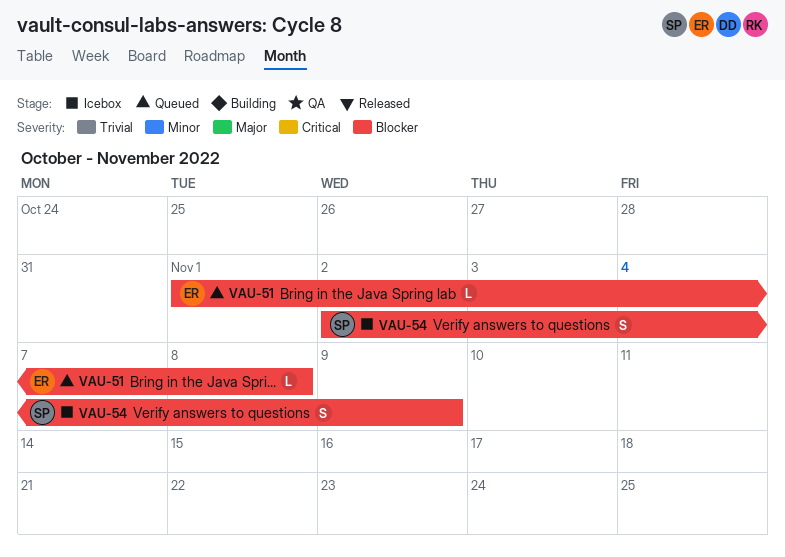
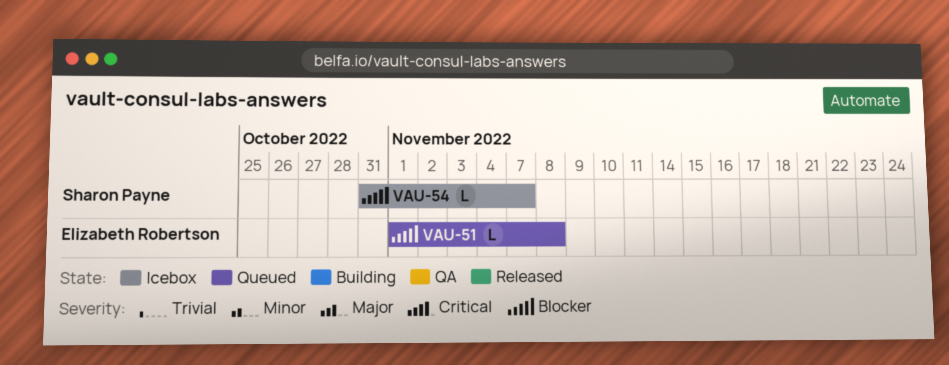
VAU-54, estimate: S -> L
VAU-54, start: Nov 2 -> Oct 31
VAU-54, due: Nov 9 -> Nov 7

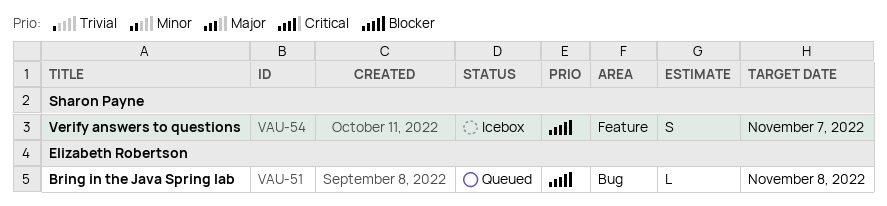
VAU-54, estimate: L -> S

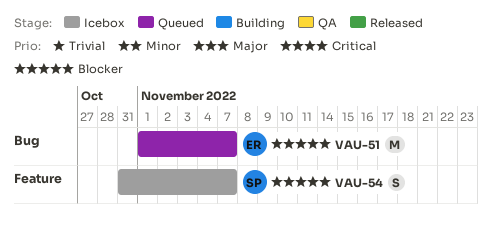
VAU-51, estimate: L -> M
VAU-51, due: Nov 8 -> Nov 7

